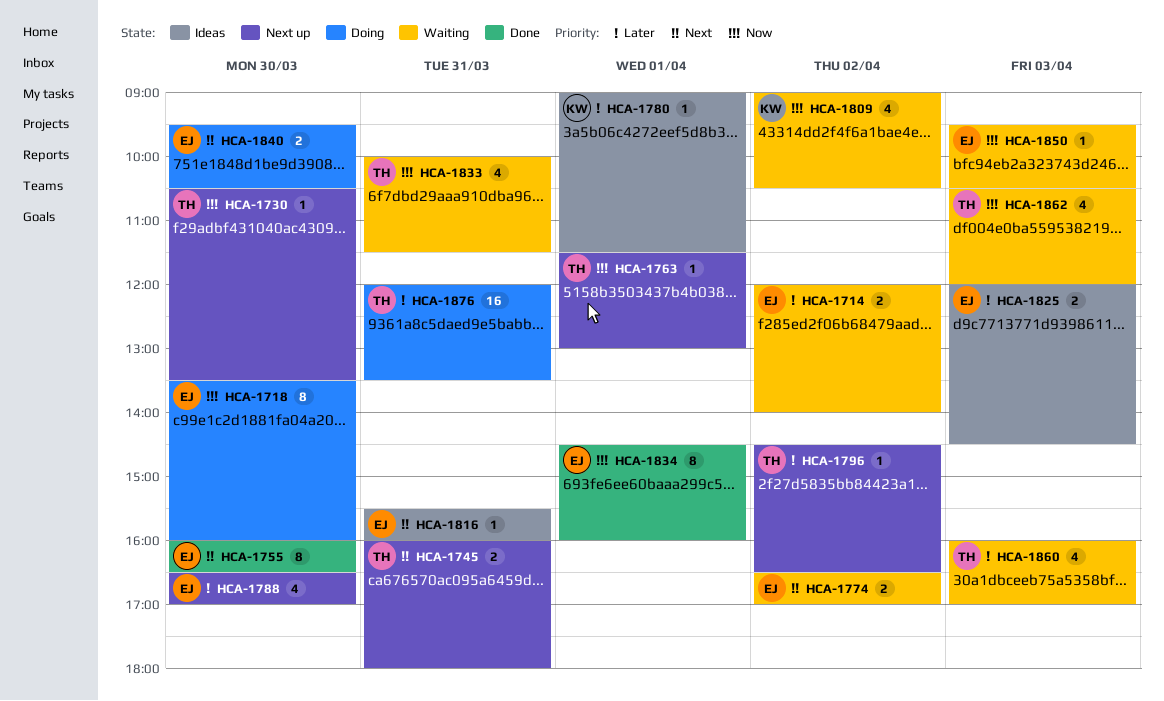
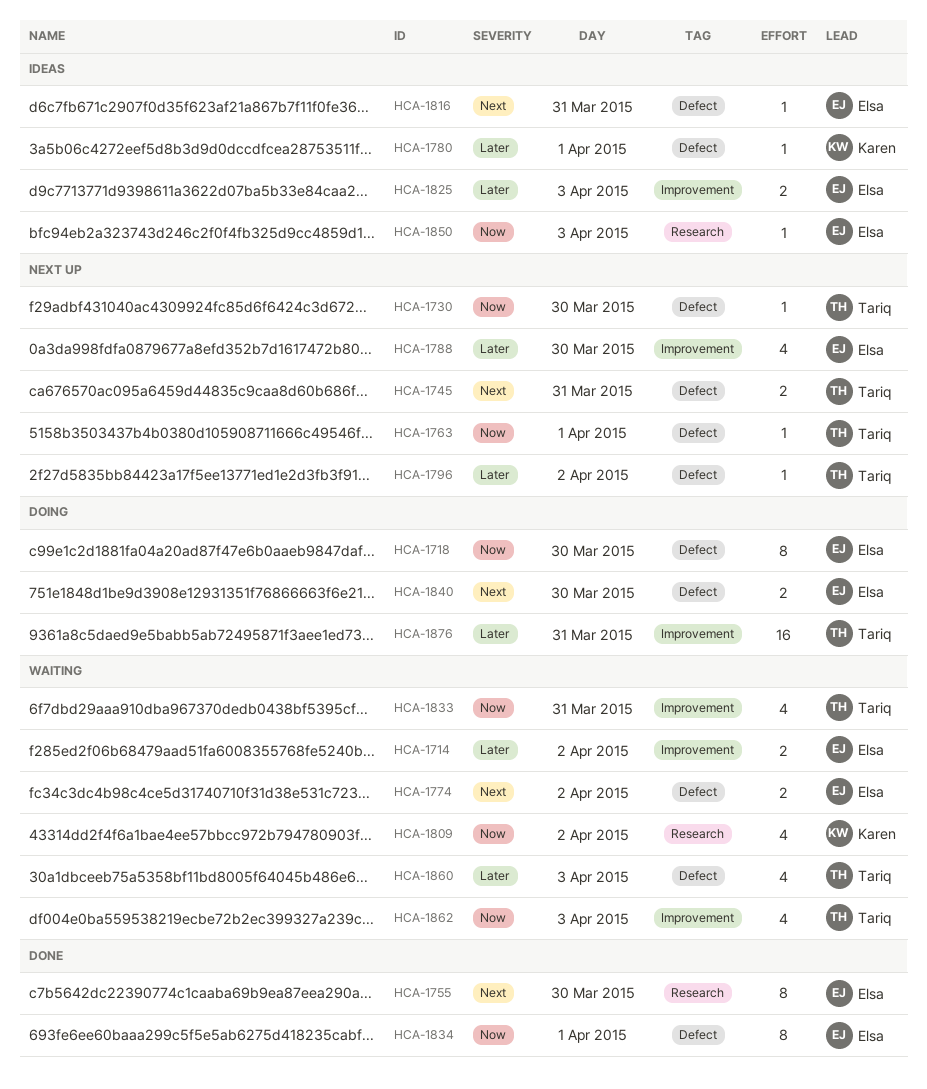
HCA-1850, status: Waiting -> Ideas

